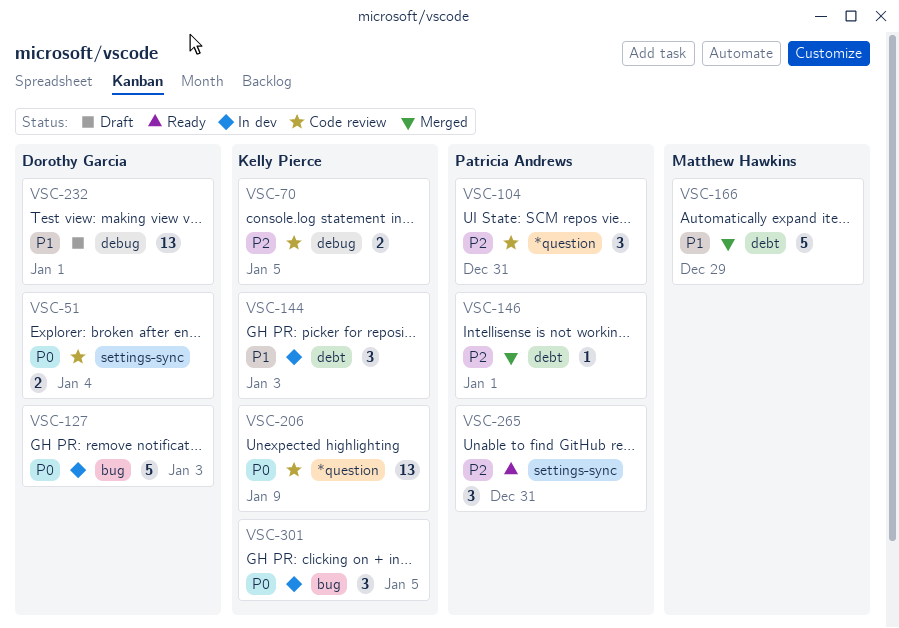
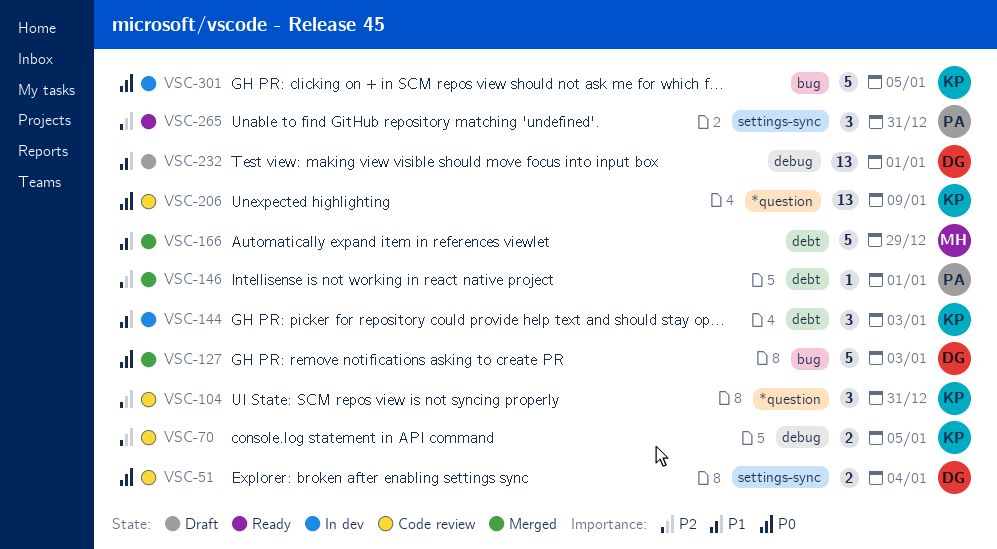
VSC-104, owner: Patricia Andrews -> Kelly Pierce
VSC-127, status: In dev -> Merged
VSC-301, estimate: 3 -> 5

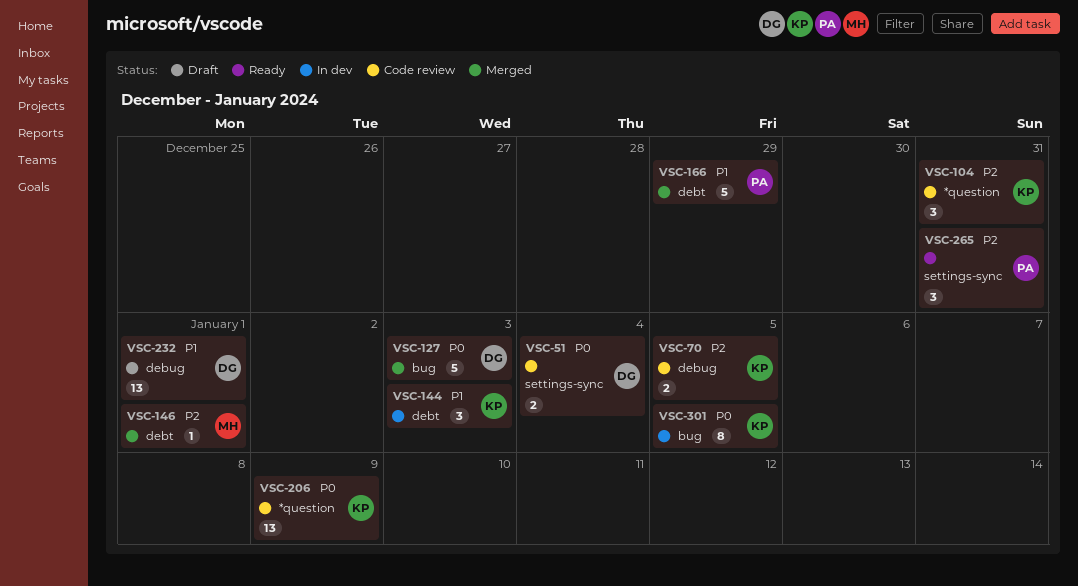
VSC-146, owner: PA -> MH
VSC-166, owner: MH -> PA
VSC-301, estimate: 5 -> 8

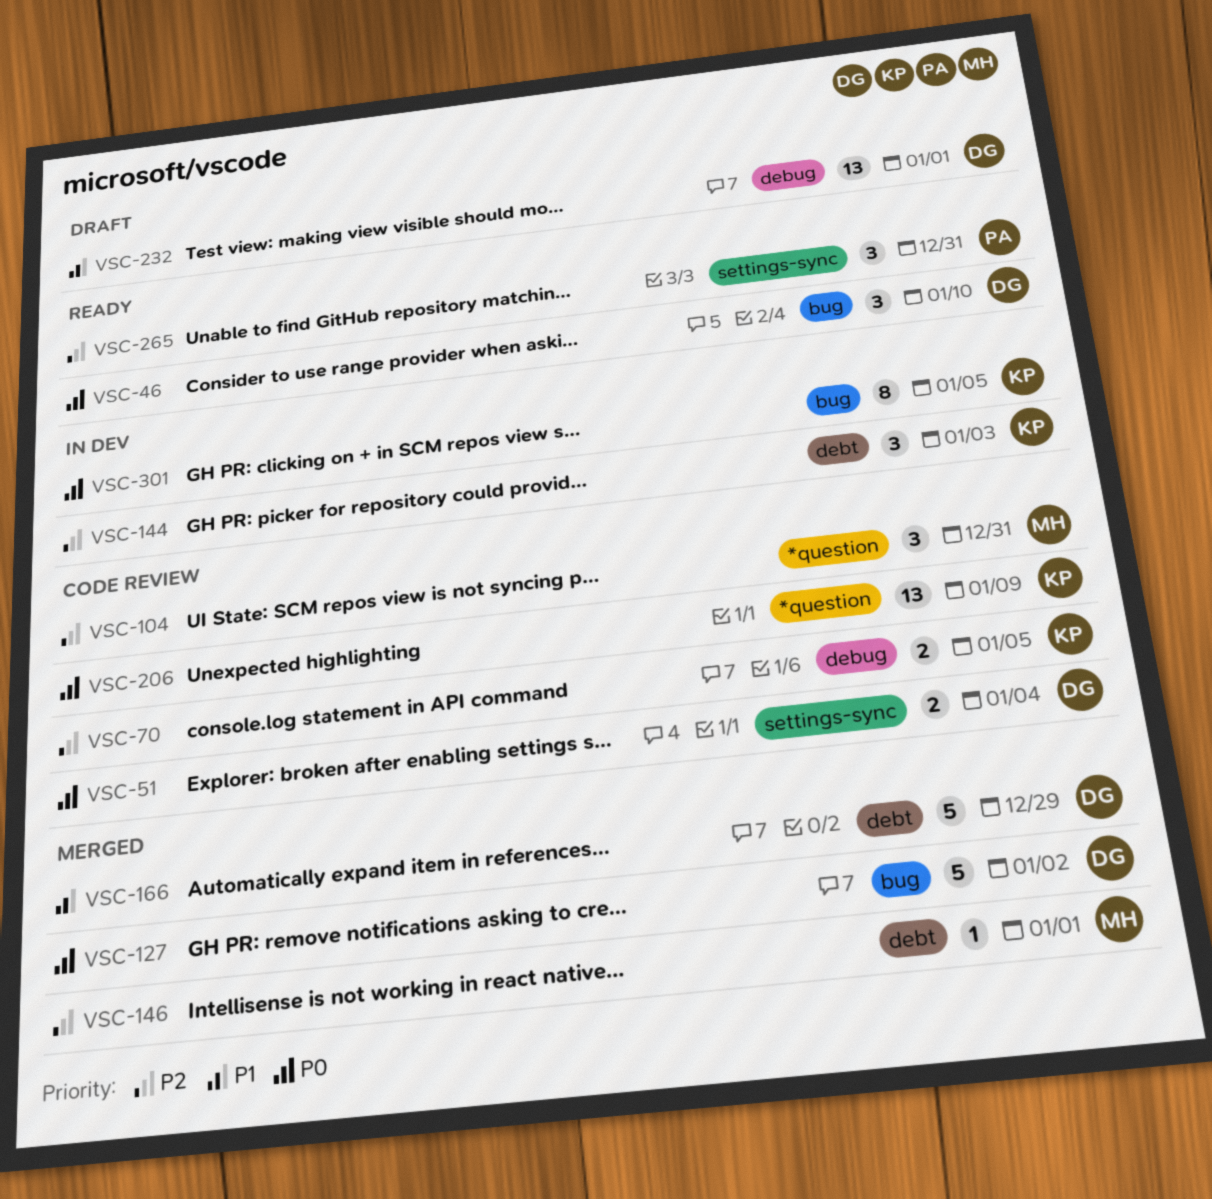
VSC-46: none -> present
VSC-104, owner: KP -> MH
VSC-127, due: Jan 3 -> Jan 2
VSC-144, priority: P1 -> P2
VSC-166, owner: PA -> DG

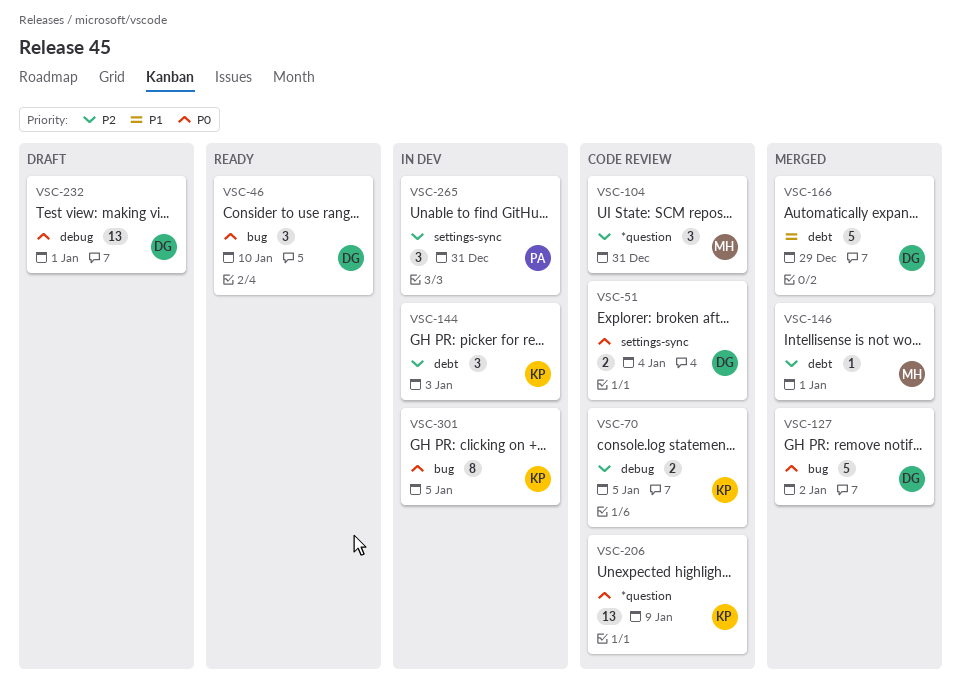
VSC-232, priority: P1 -> P0
VSC-265, status: Ready -> In dev

